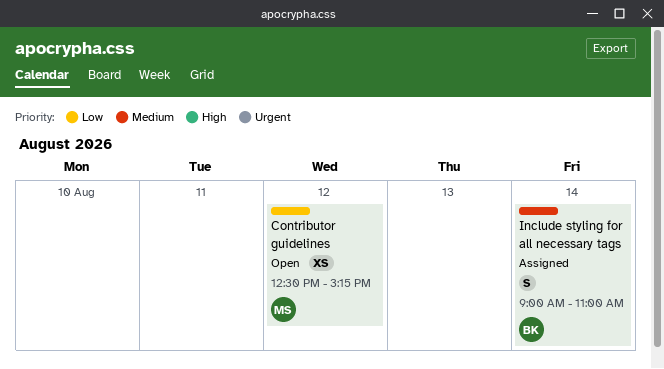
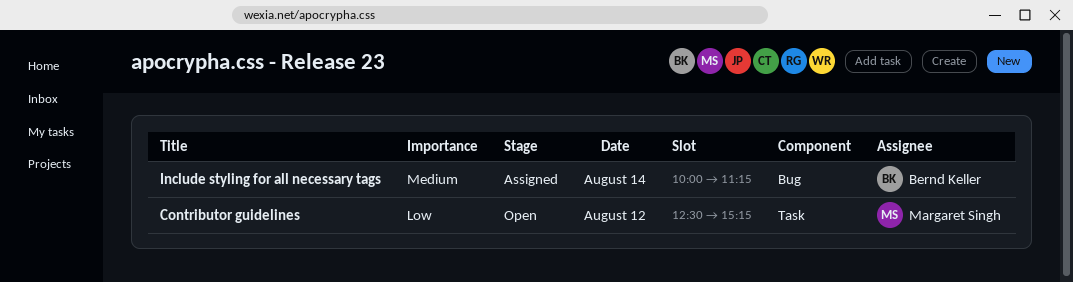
Include styling for all necessary tags, begins: 09:00 -> 10:00
Include styling for all necessary tags, ends: 11:00 -> 11:15

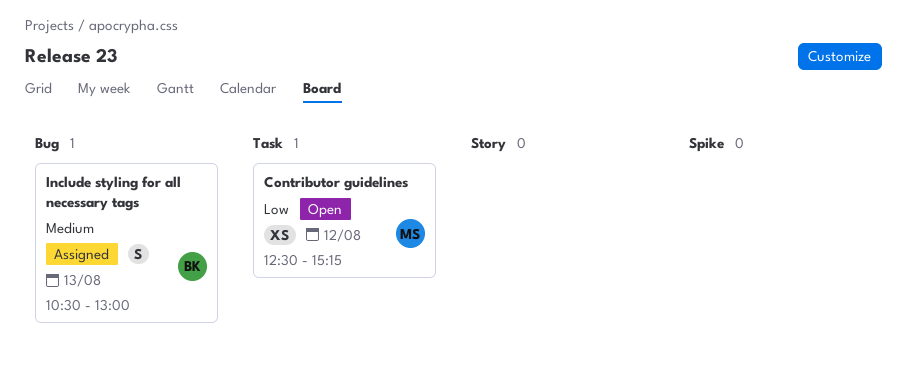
Include styling for all necessary tags, day: Aug 14 -> Aug 13
Include styling for all necessary tags, begins: 10:00 -> 10:30
Include styling for all necessary tags, ends: 11:15 -> 13:00

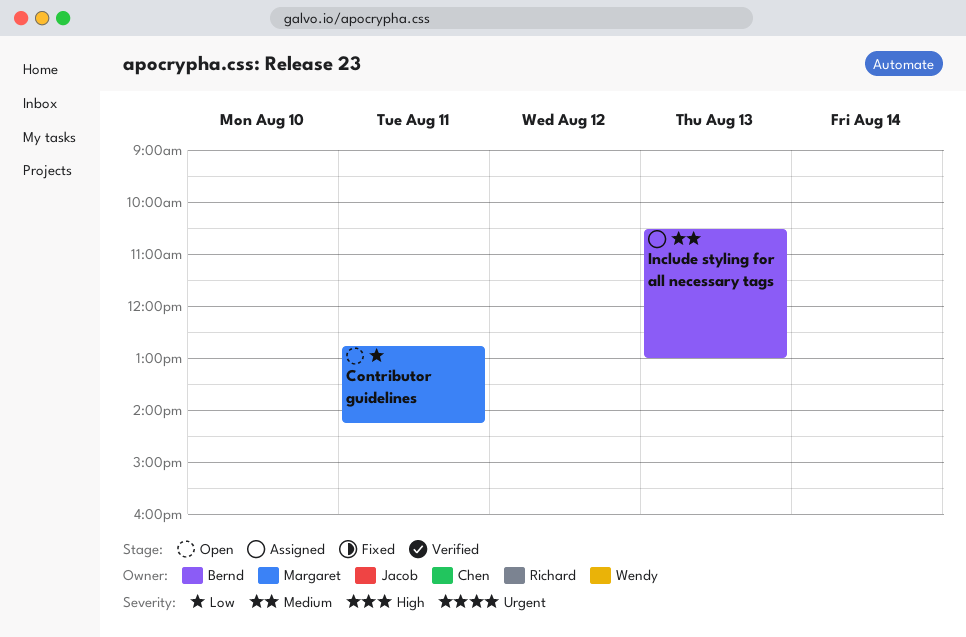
Contributor guidelines, day: Aug 12 -> Aug 11
Contributor guidelines, begins: 12:30 -> 12:45
Contributor guidelines, ends: 15:15 -> 14:15

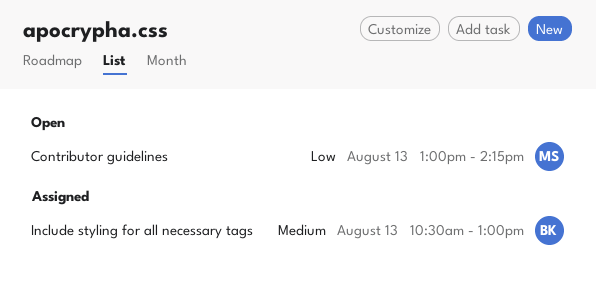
Contributor guidelines, day: Aug 11 -> Aug 13
Contributor guidelines, begins: 12:45 -> 13:00

